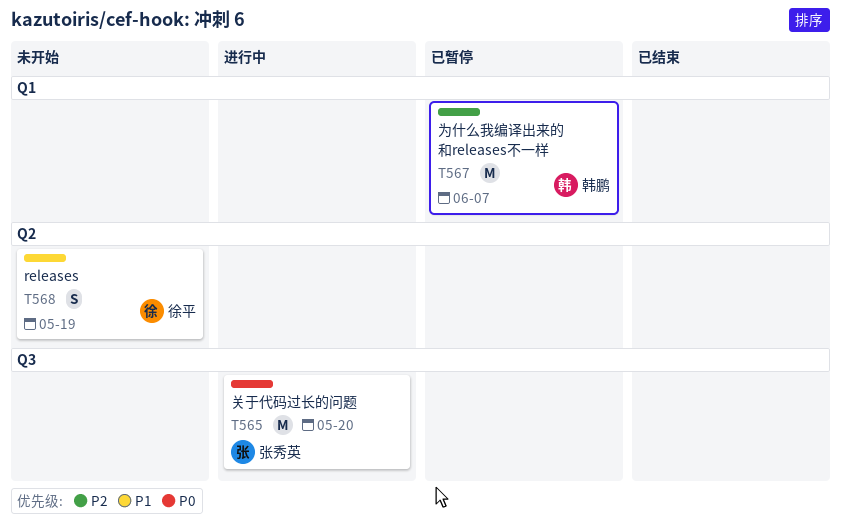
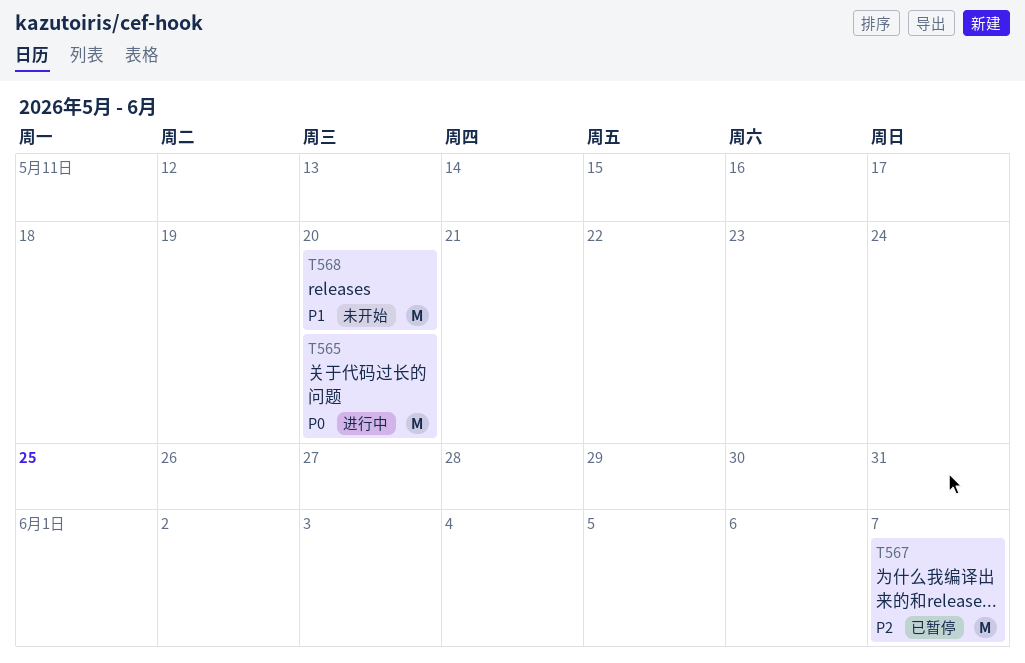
T568, estimate: S -> M
T568, due: May 19 -> May 20

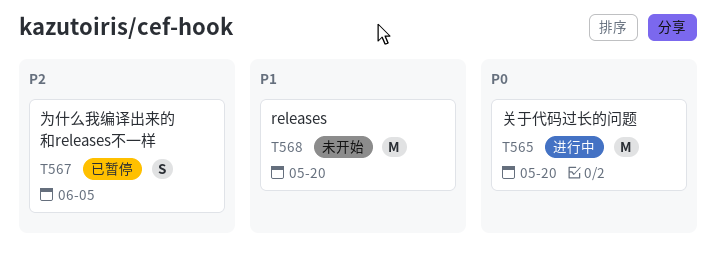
T567, estimate: M -> S
T567, due: Jun 7 -> Jun 5

